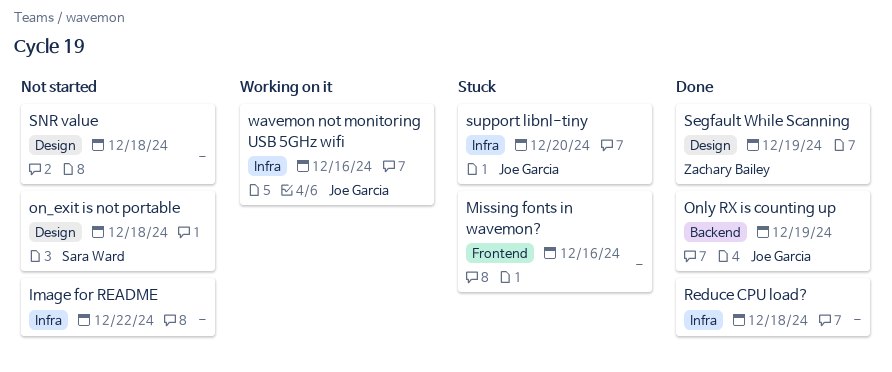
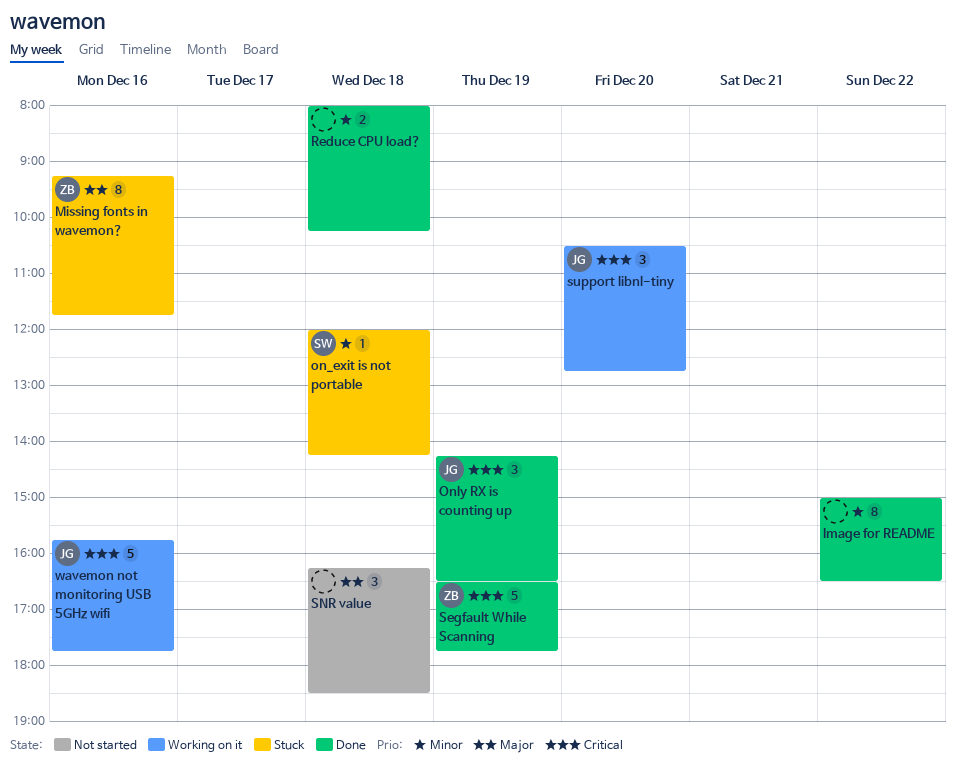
Image for README, status: Not started -> Done
Missing fonts in wavemon?, owner: none -> Zachary Bailey
on_exit is not portable, status: Not started -> Stuck
support libnl-tiny, status: Stuck -> Working on it

